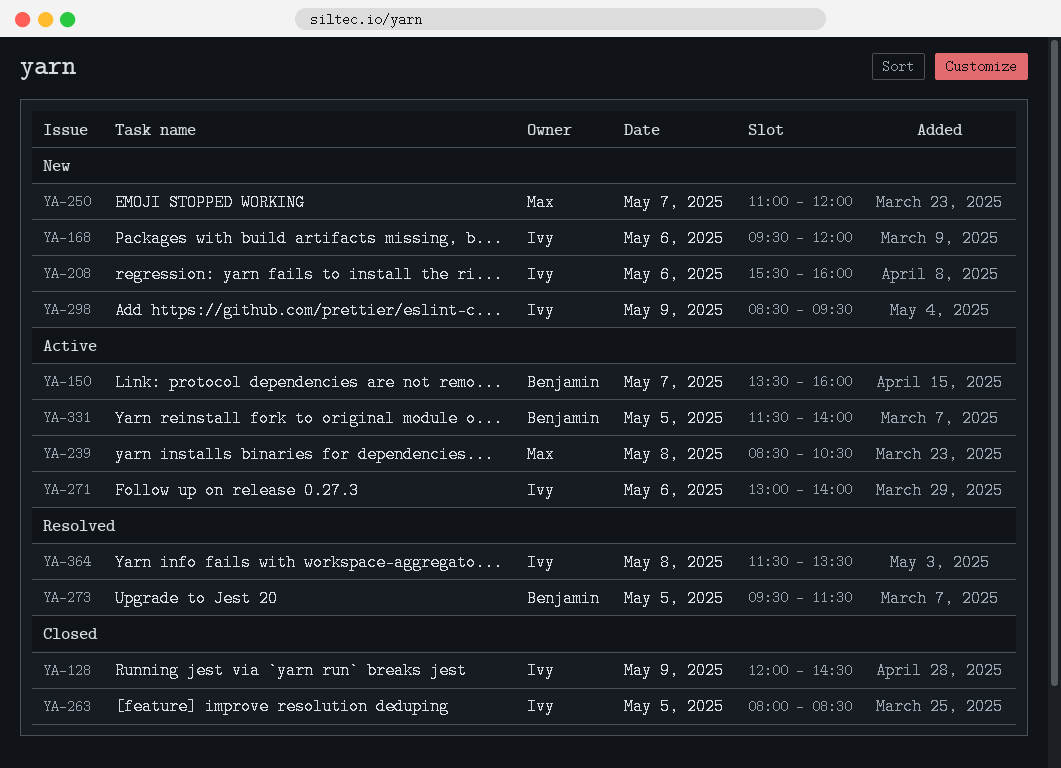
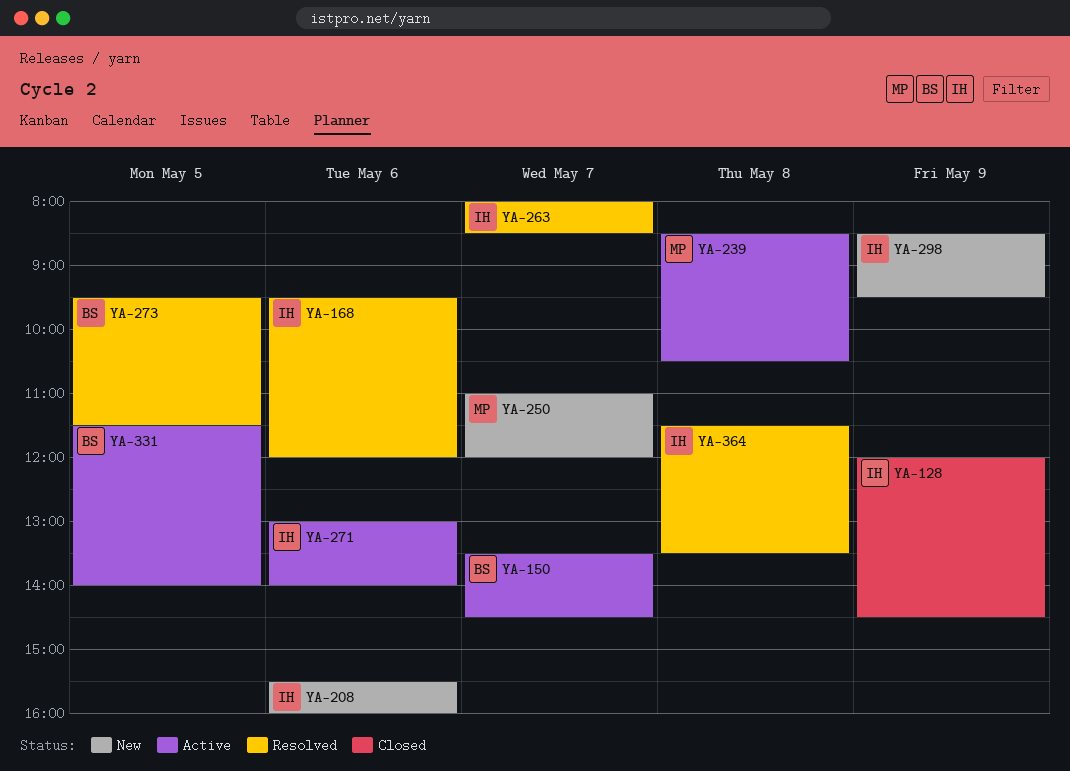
YA-150, ends: 16:00 -> 14:30
YA-168, status: New -> Resolved
YA-263, status: Closed -> Resolved
YA-263, day: May 5 -> May 7

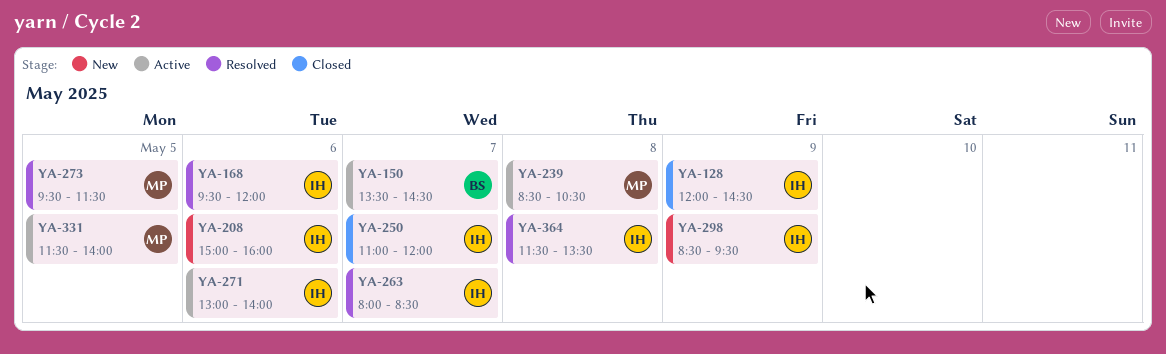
YA-208, begins: 15:30 -> 15:00
YA-250, status: New -> Closed
YA-250, owner: MP -> IH
YA-273, owner: BS -> MP
YA-331, owner: BS -> MP

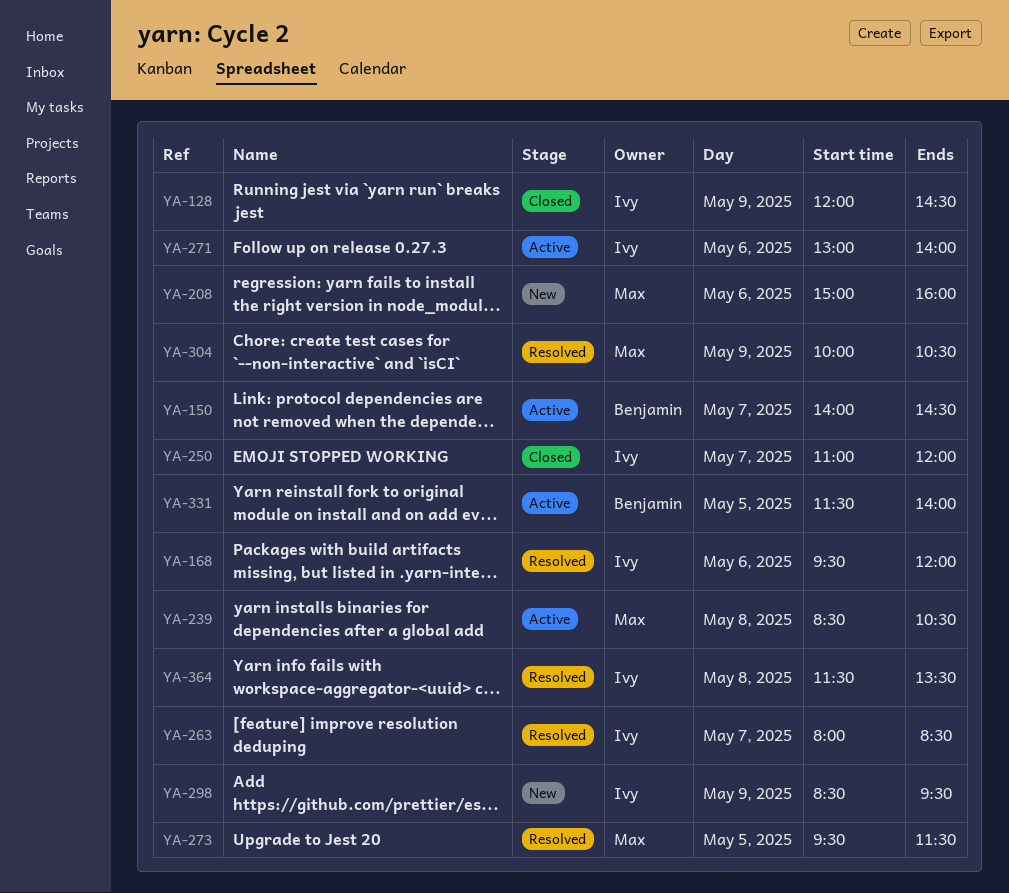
YA-150, begins: 13:30 -> 14:00
YA-208, owner: Ivy -> Max
YA-304: none -> present
YA-331, owner: Max -> Benjamin

